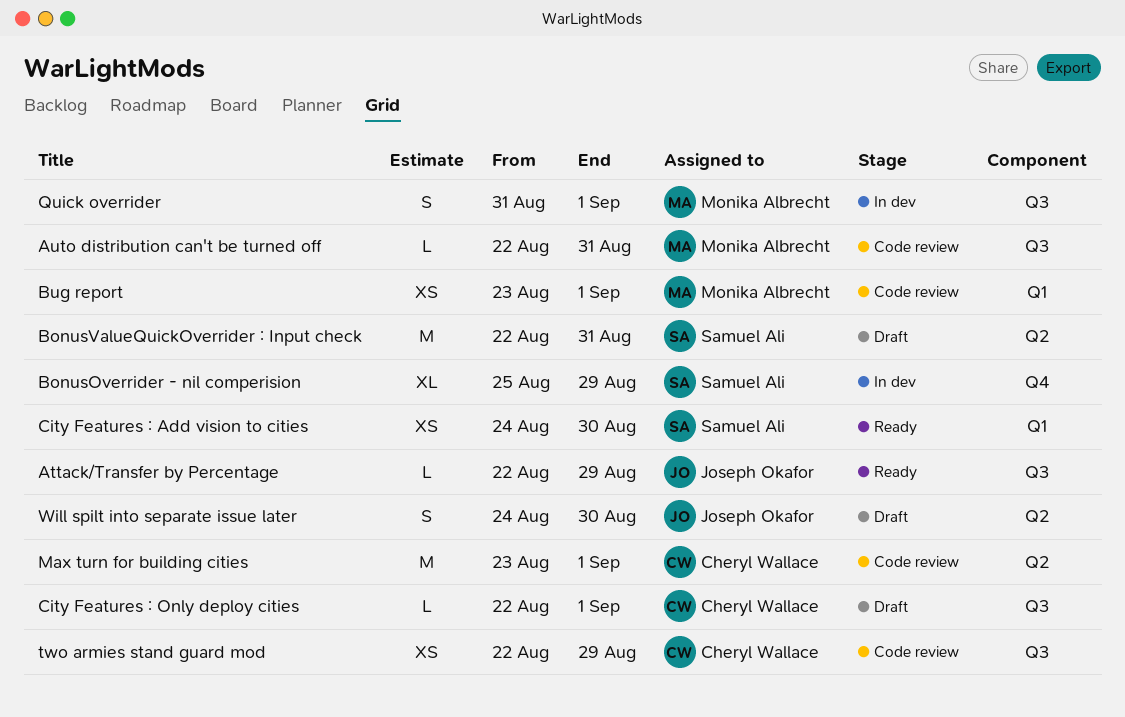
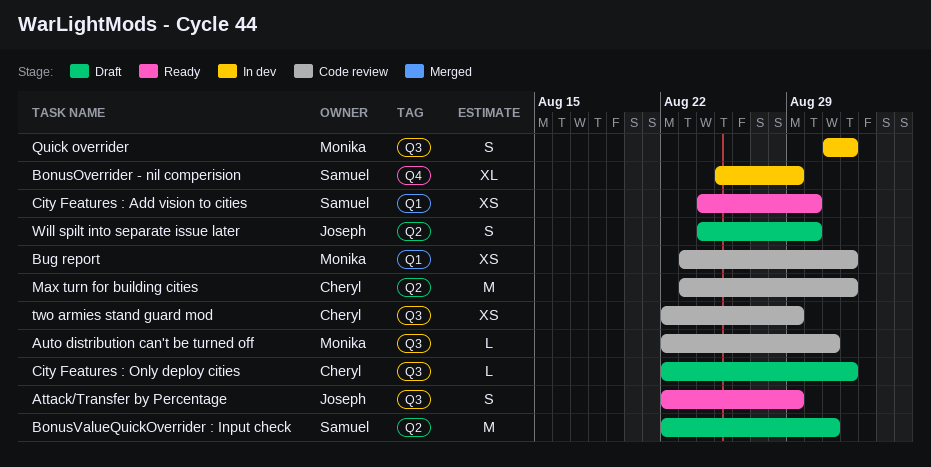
Attack/Transfer by Percentage, estimate: L -> S

